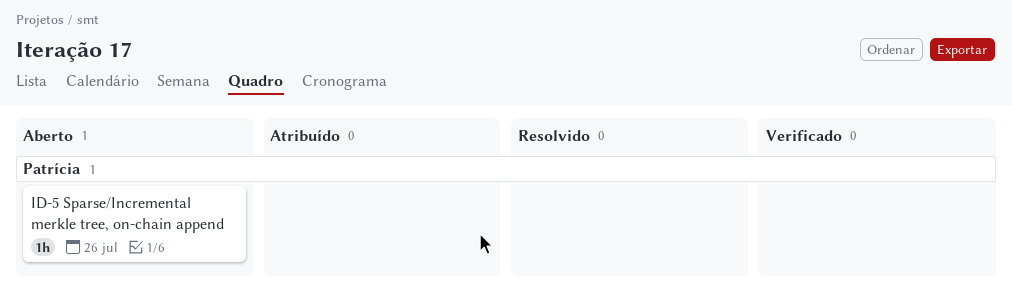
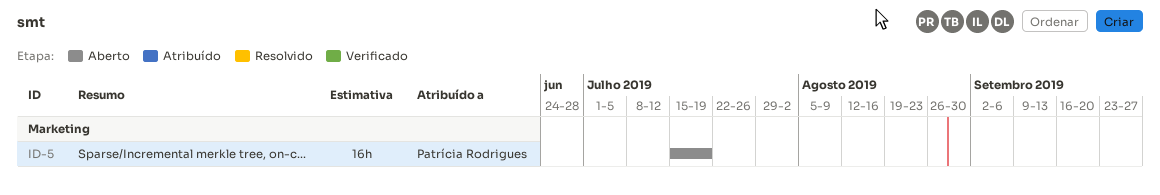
ID-5, estimate: 1h -> 16h
ID-5, due: Jul 26 -> Jul 19

